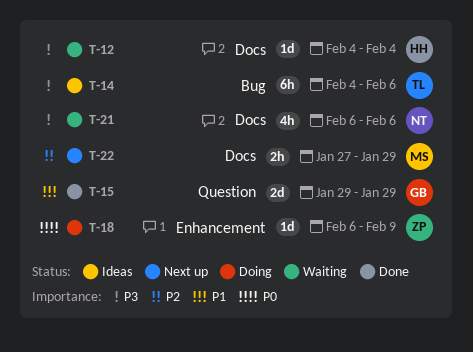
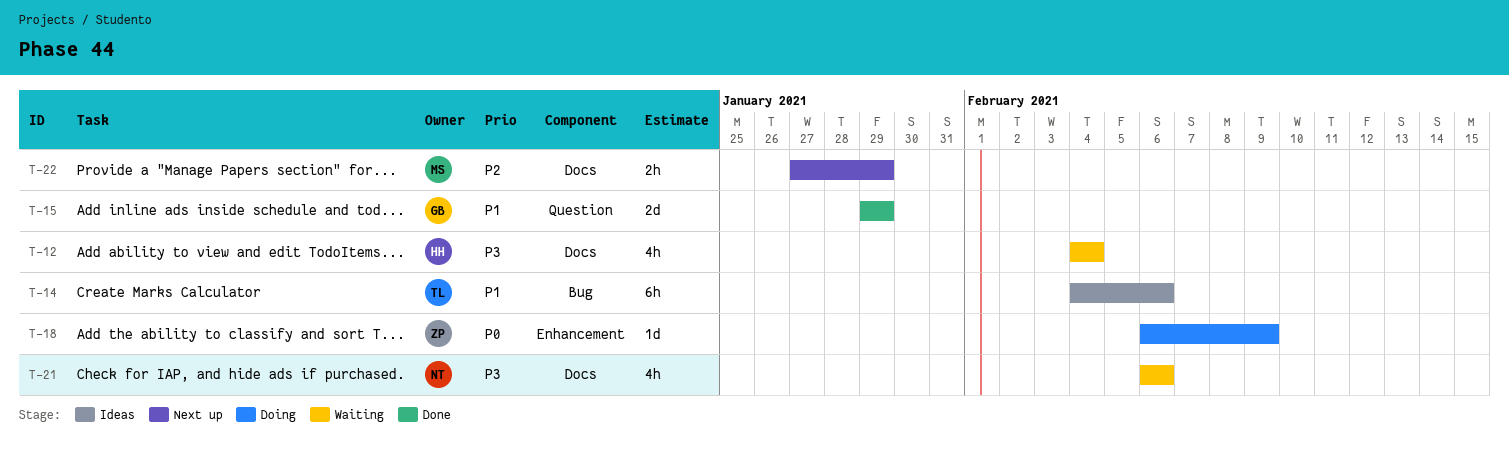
T-12, estimate: 1d -> 4h
T-14, priority: P3 -> P1

